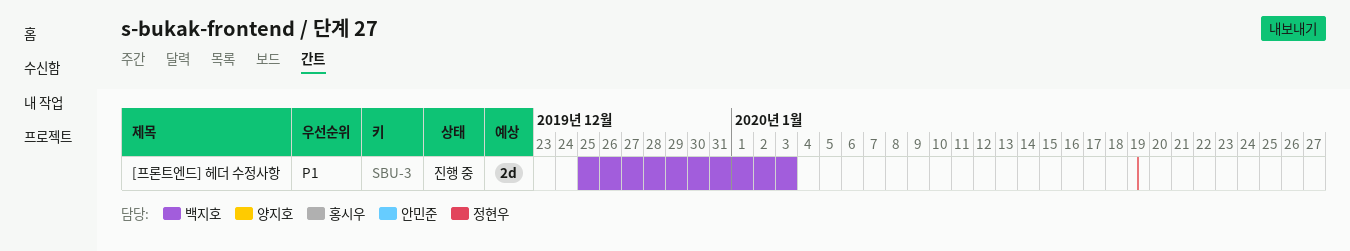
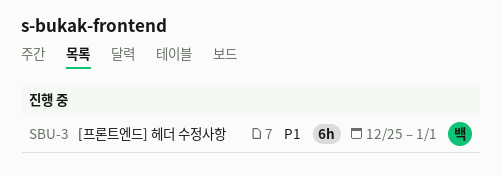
SBU-3, estimate: 2d -> 6h
SBU-3, due: Jan 3 -> Jan 1

